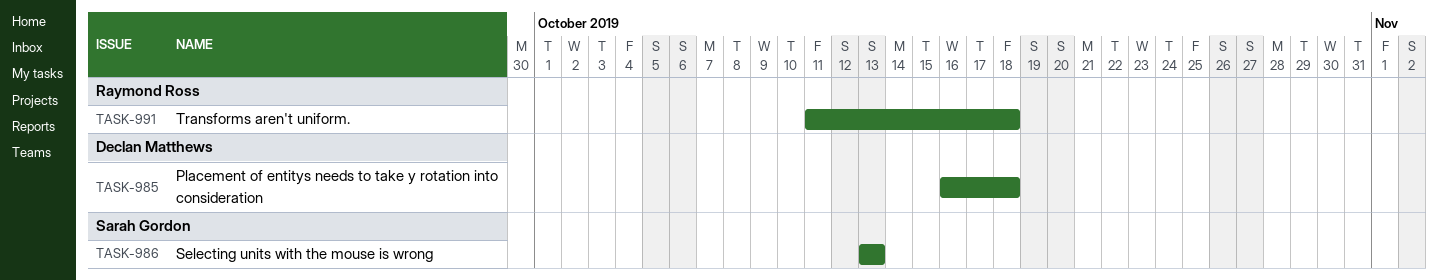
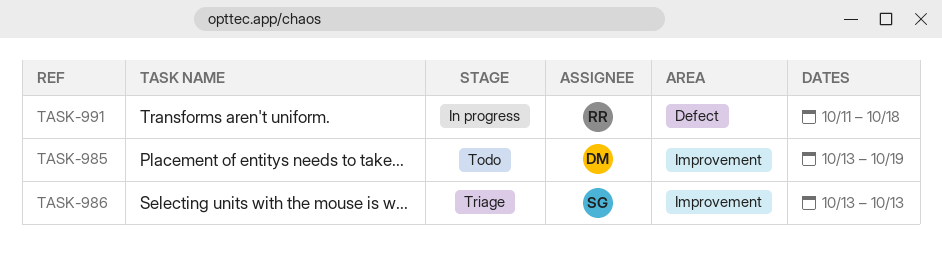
TASK-985, start: Oct 16 -> Oct 13
TASK-985, due: Oct 18 -> Oct 19

